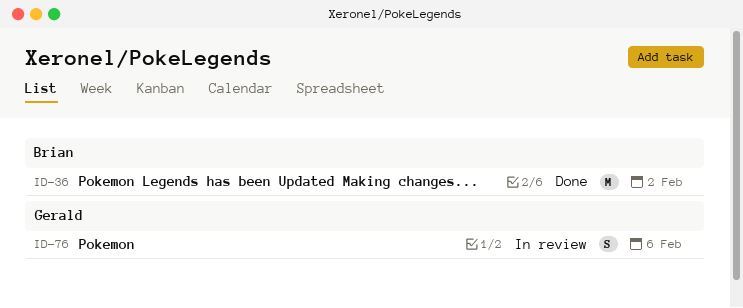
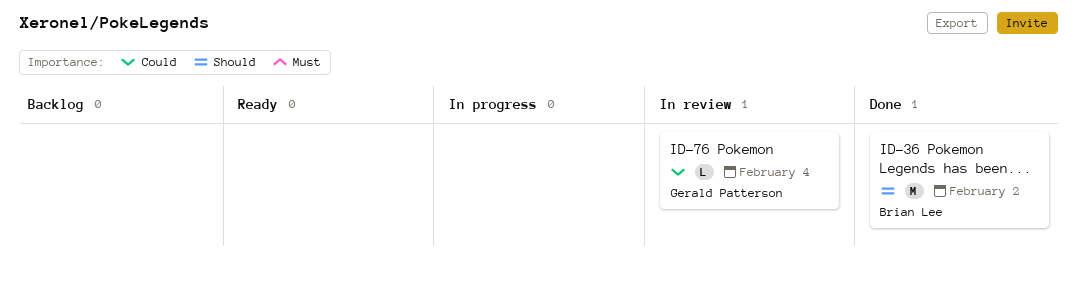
ID-76, estimate: S -> L
ID-76, due: Feb 6 -> Feb 4

